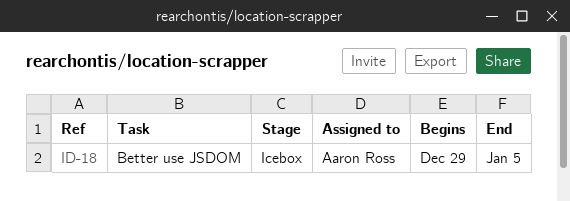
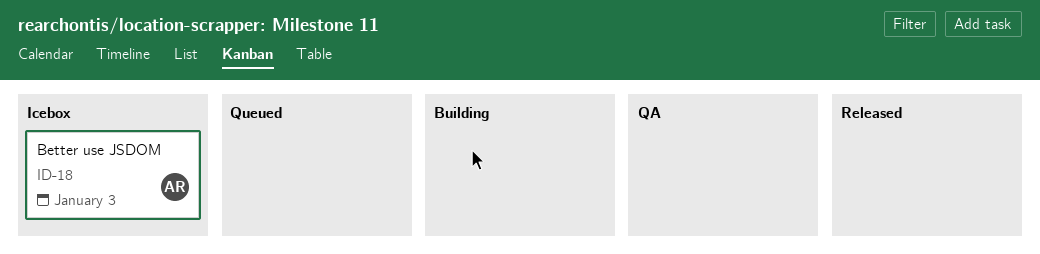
ID-18, due: Jan 5 -> Jan 3

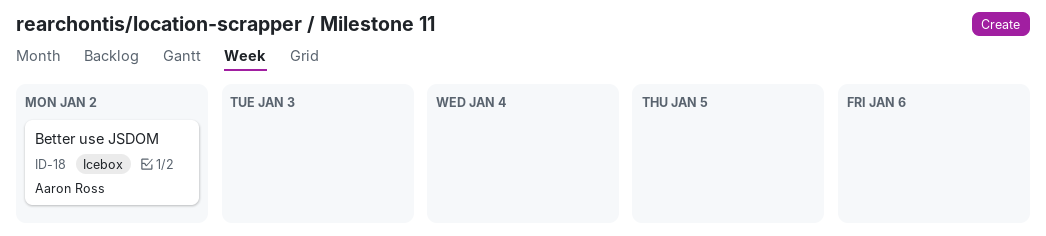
ID-18, due: Jan 3 -> Jan 2

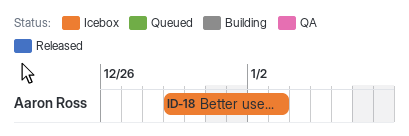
ID-18, due: Jan 2 -> Jan 3

